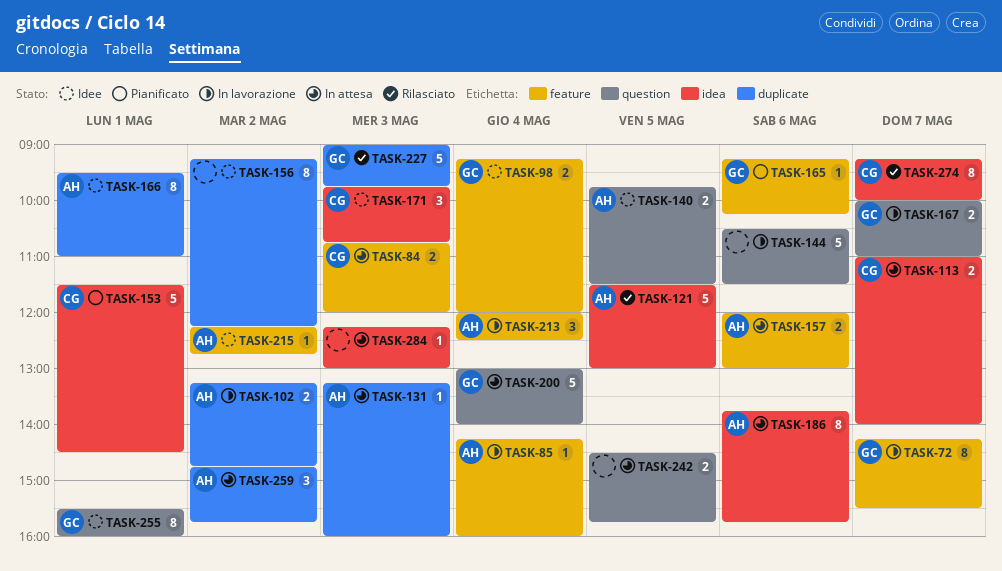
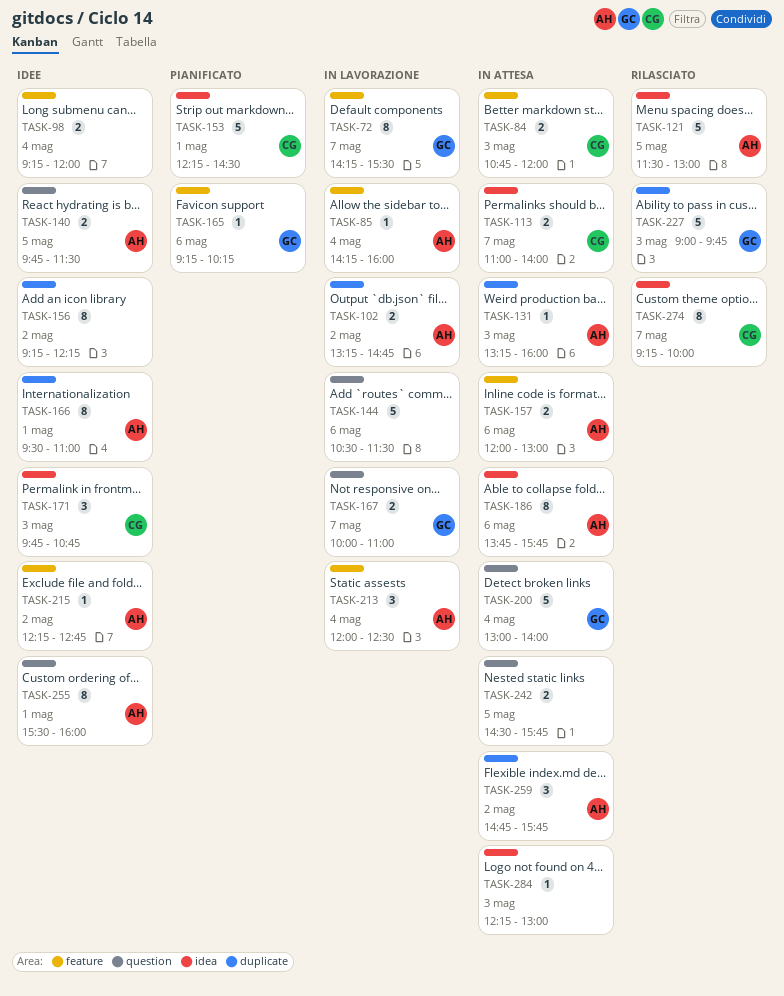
TASK-98, owner: GC -> none
TASK-153, begins: 11:30 -> 12:15
TASK-255, owner: GC -> AH

